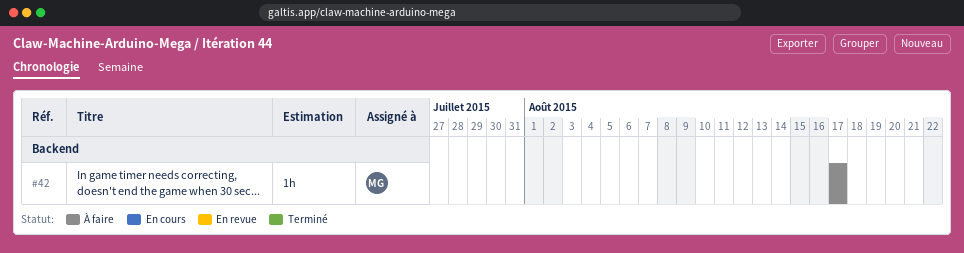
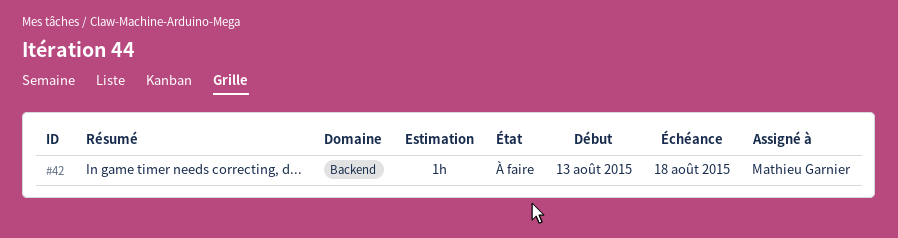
#42, start: Aug 17 -> Aug 13
#42, due: Aug 17 -> Aug 18

